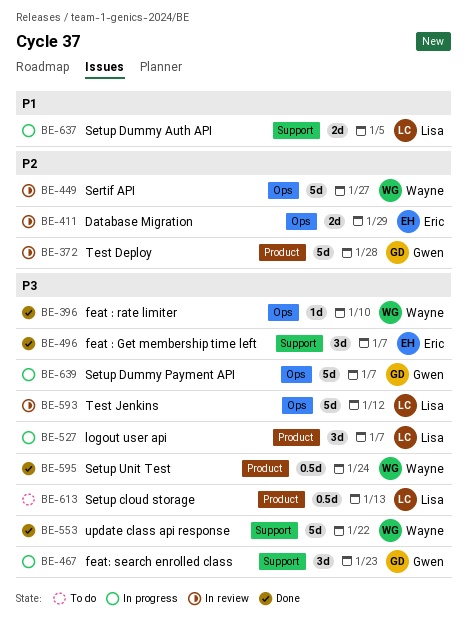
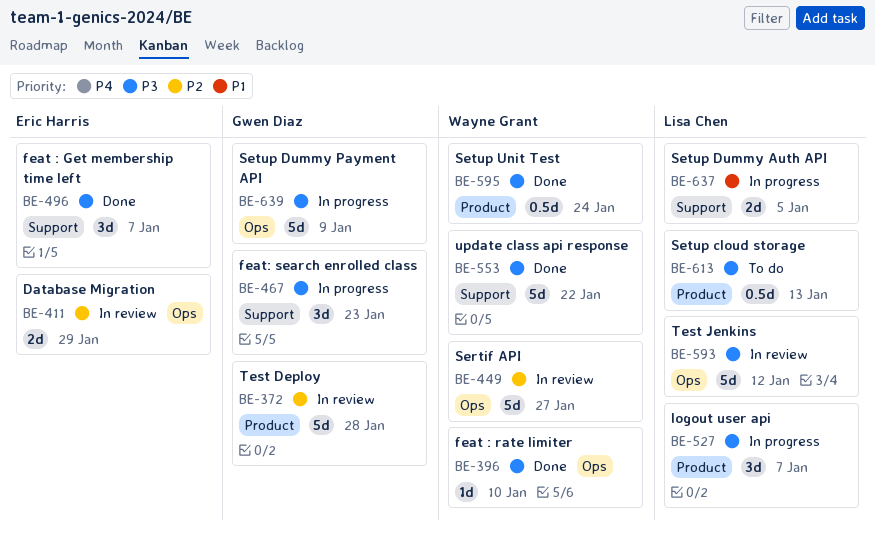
BE-639, due: Jan 7 -> Jan 9

